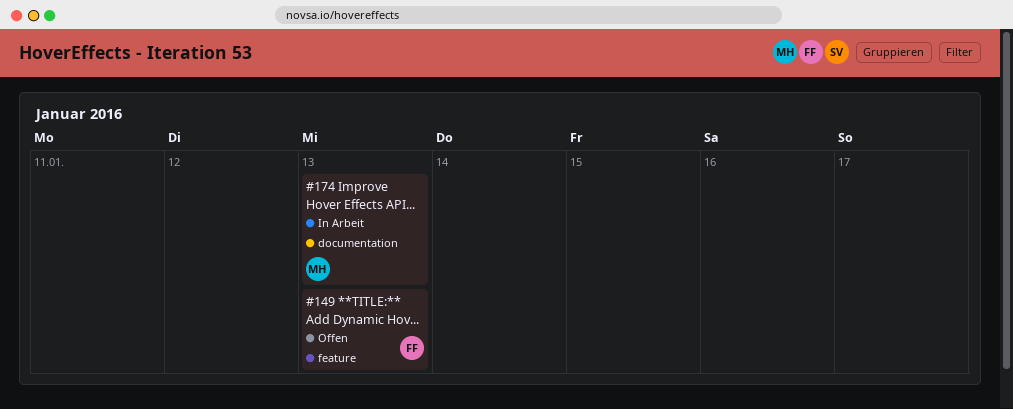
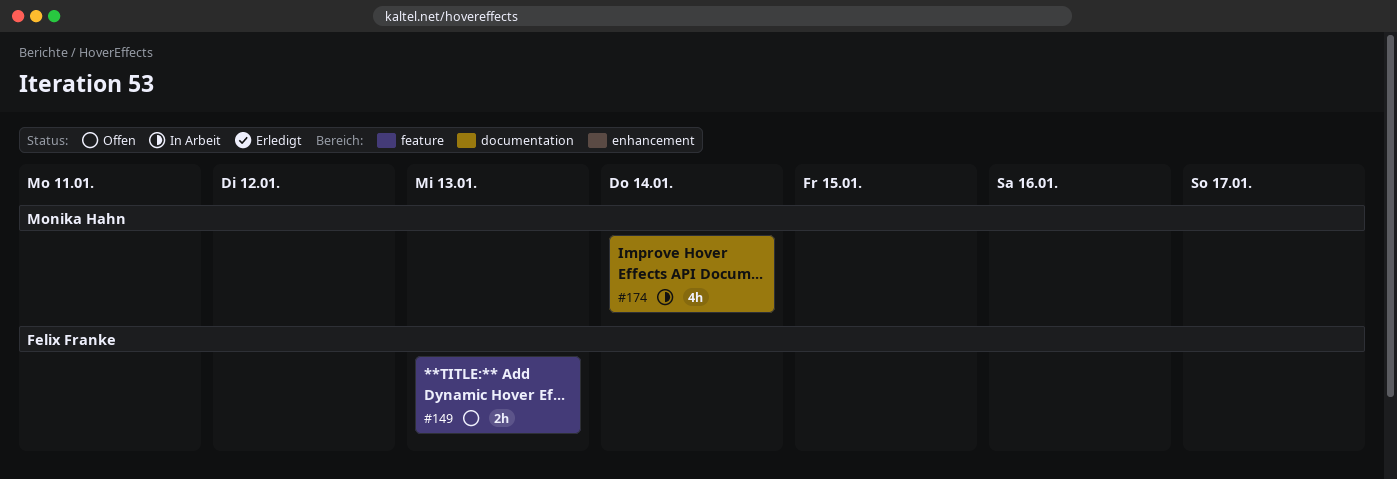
#174, due: Jan 13 -> Jan 14

